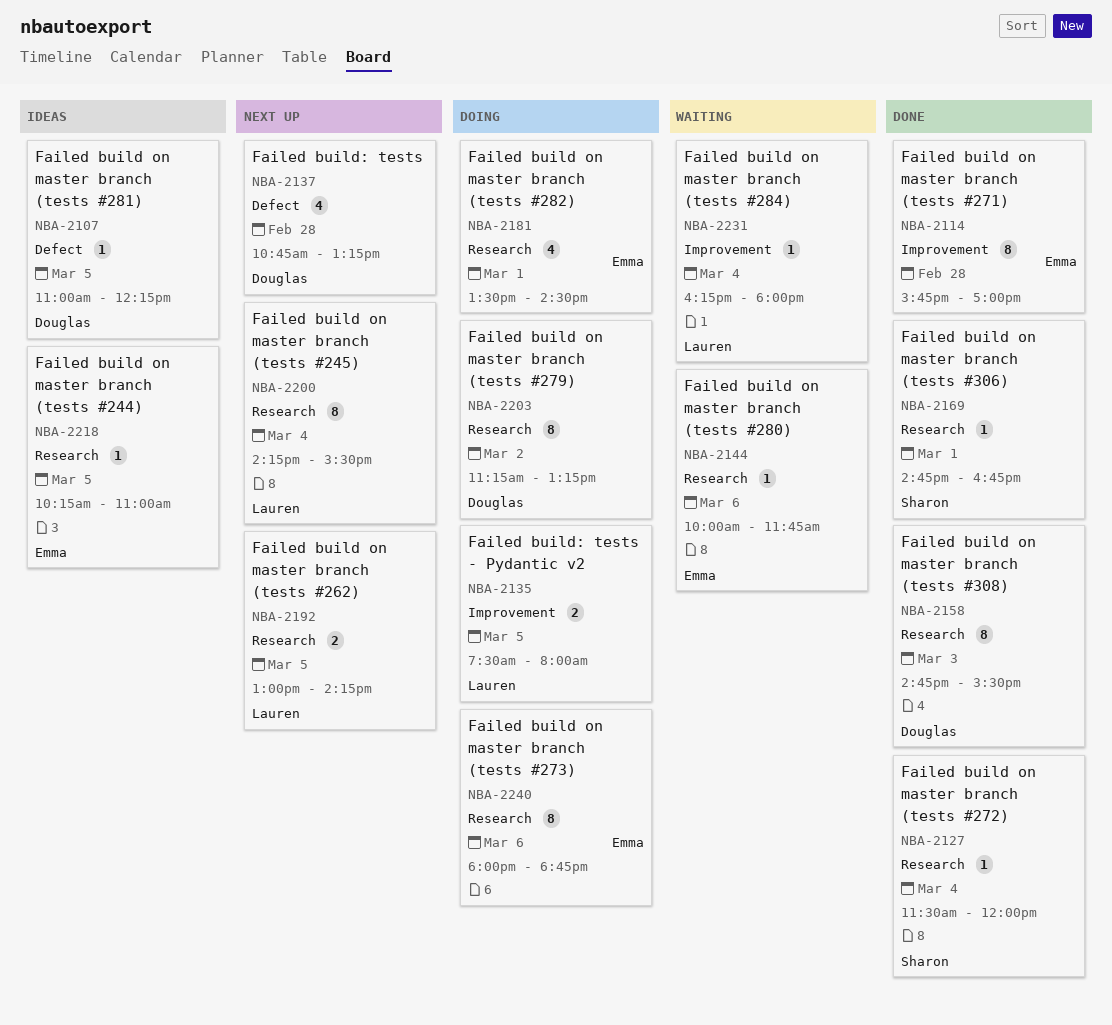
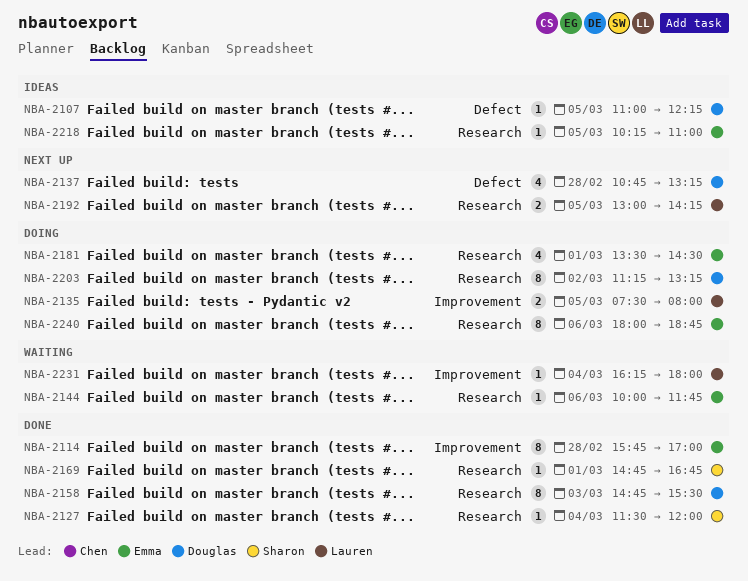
NBA-2200: present -> none

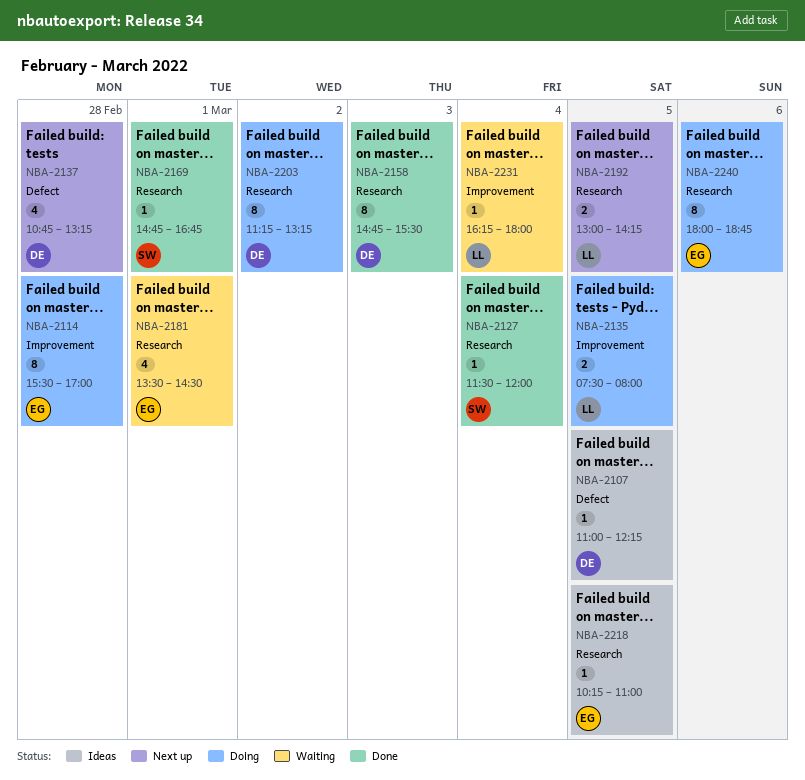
NBA-2114, status: Done -> Doing
NBA-2114, begins: 15:45 -> 15:30
NBA-2144: present -> none
NBA-2181, status: Doing -> Waiting

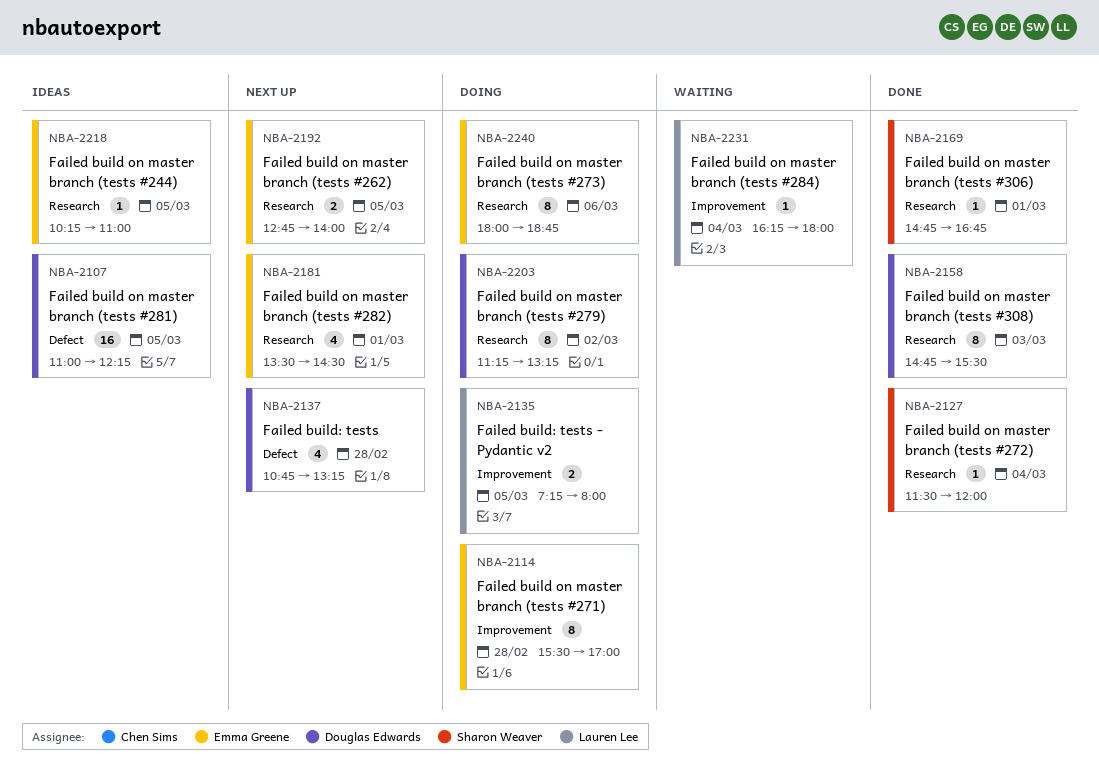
NBA-2107, estimate: 1 -> 16
NBA-2135, begins: 07:30 -> 07:15
NBA-2181, status: Waiting -> Next up
NBA-2192, owner: Lauren Lee -> Emma Greene
NBA-2192, begins: 13:00 -> 12:45
NBA-2192, ends: 14:15 -> 14:00

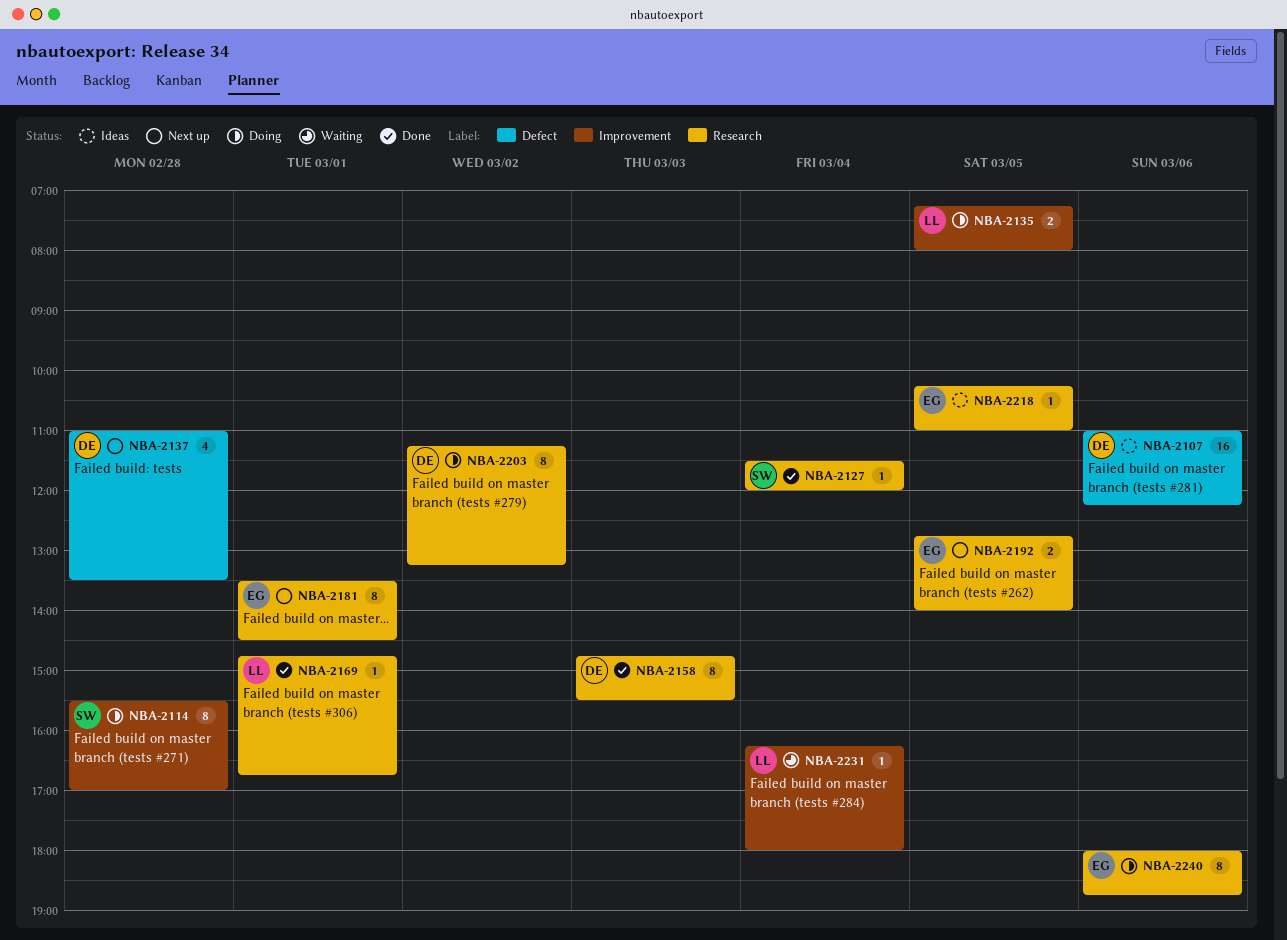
NBA-2107, day: Mar 5 -> Mar 6
NBA-2114, owner: Emma Greene -> Sharon Weaver
NBA-2137, begins: 10:45 -> 11:00
NBA-2137, ends: 13:15 -> 13:30
NBA-2169, owner: Sharon Weaver -> Lauren Lee
NBA-2181, estimate: 4 -> 8

